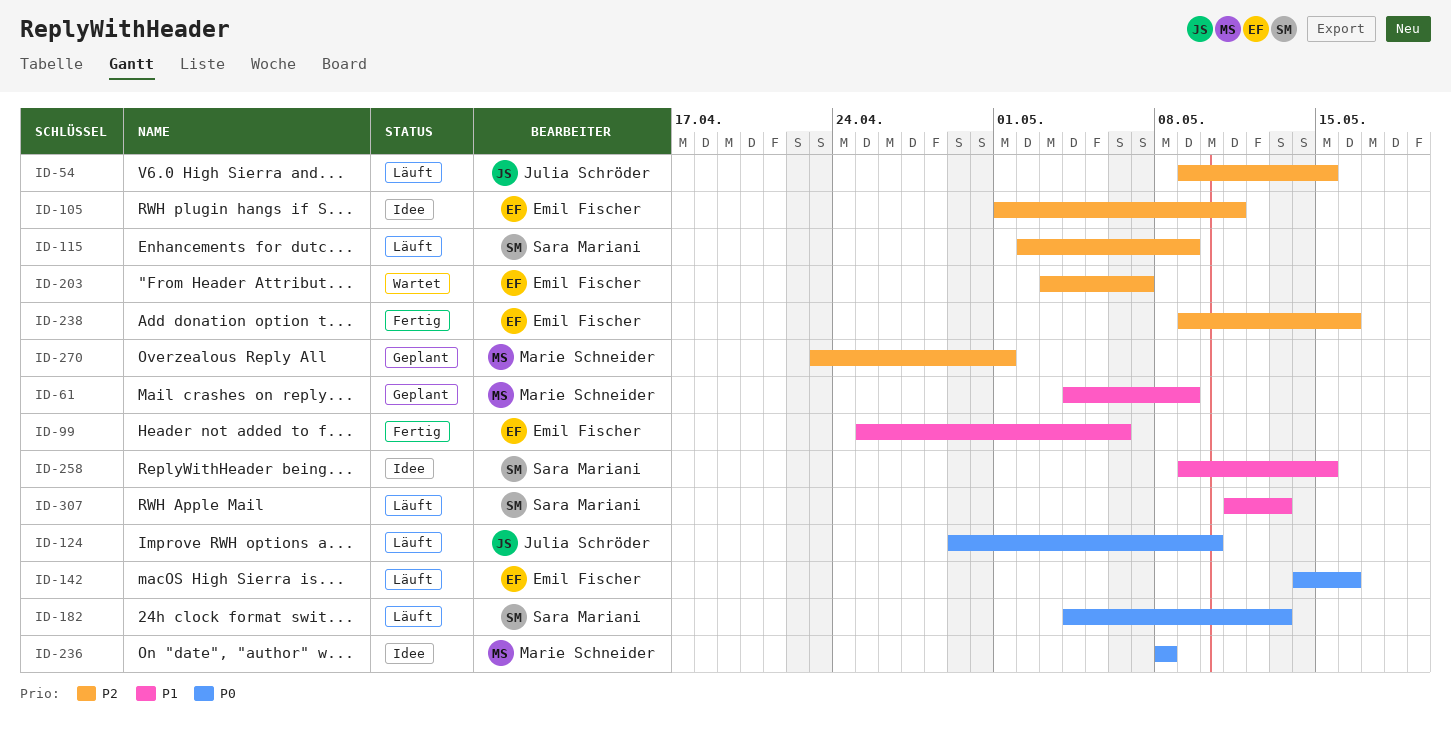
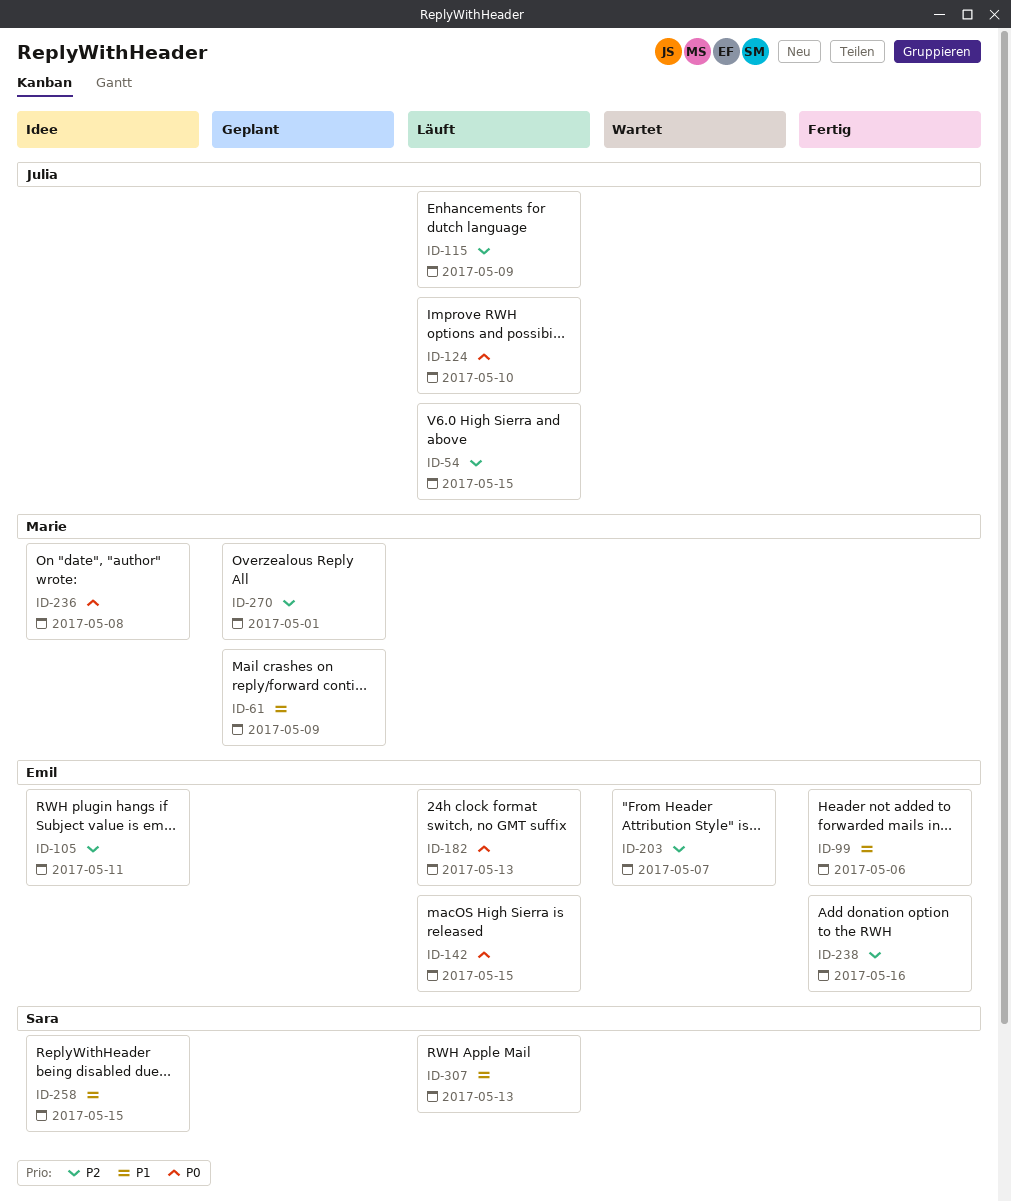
ID-115, owner: Sara Mariani -> Julia Schröder
ID-142, due: May 16 -> May 15
ID-182, owner: Sara Mariani -> Emil Fischer

